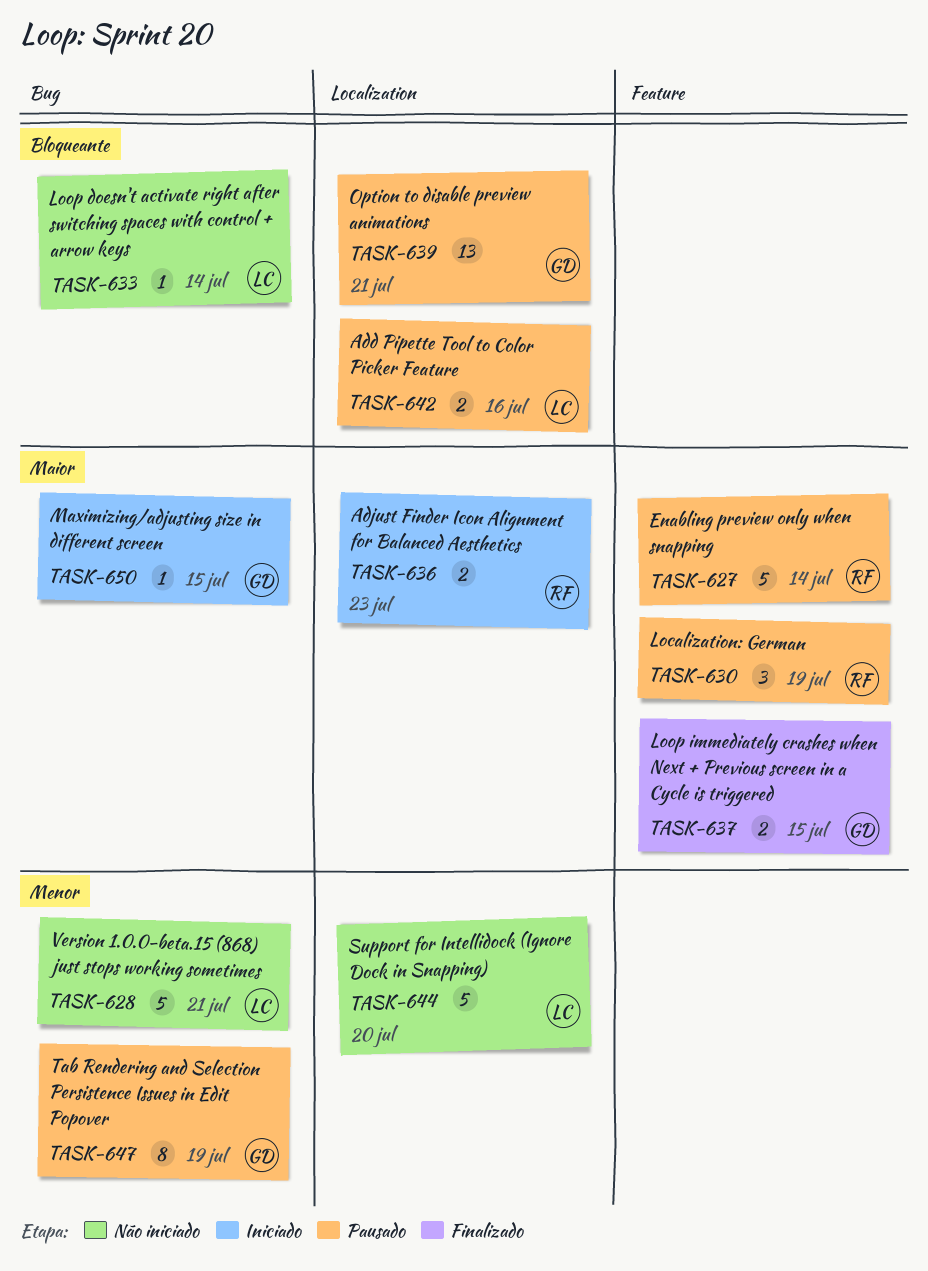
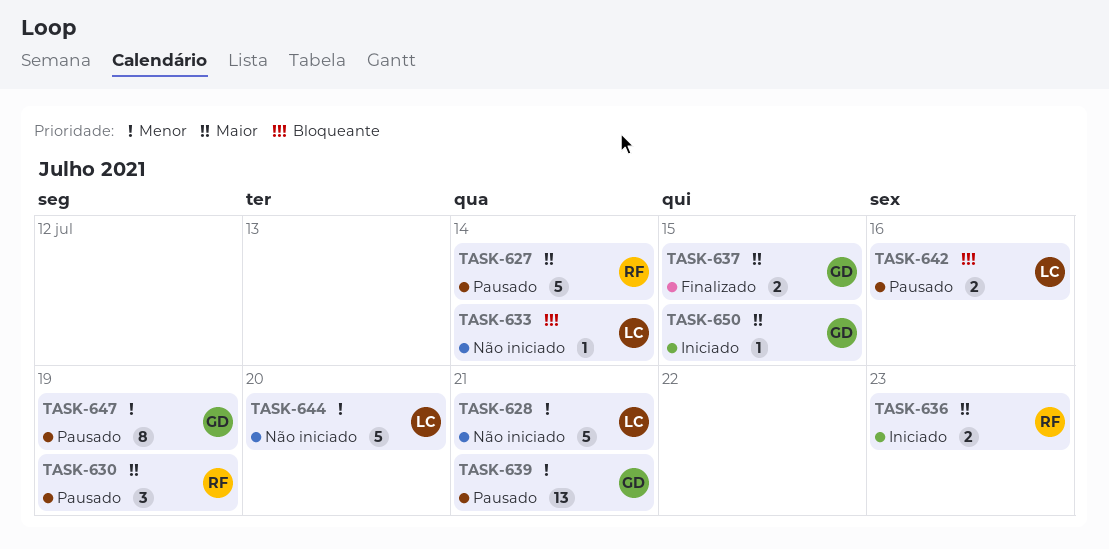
TASK-639, priority: Bloqueante -> Menor

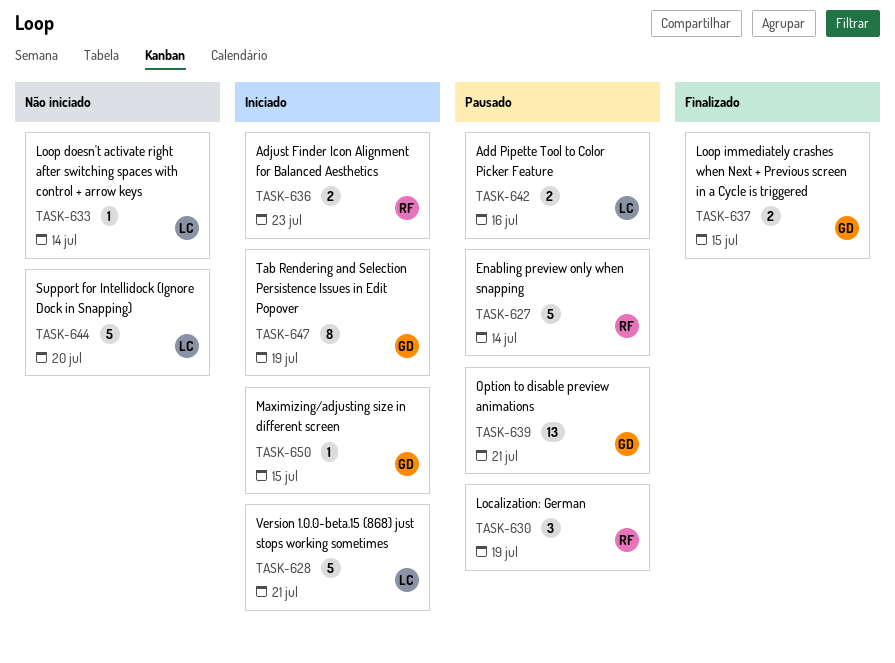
TASK-628, status: Não iniciado -> Iniciado
TASK-647, status: Pausado -> Iniciado

